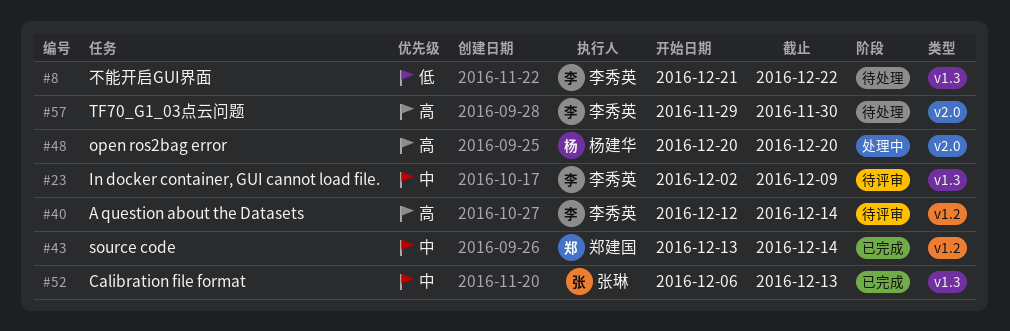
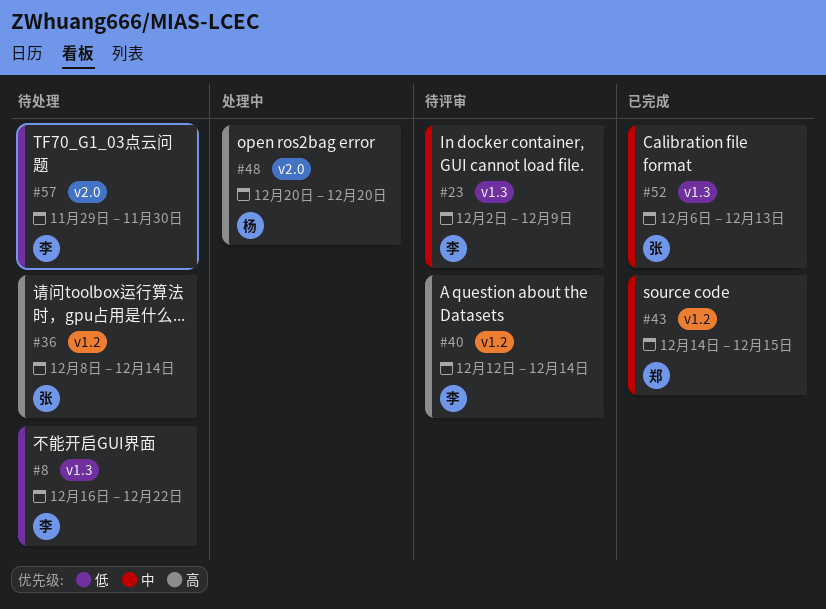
#8, start: Dec 21 -> Dec 16
#36: none -> present
#43, start: Dec 13 -> Dec 14
#43, due: Dec 14 -> Dec 15
#57, priority: 高 -> 低

